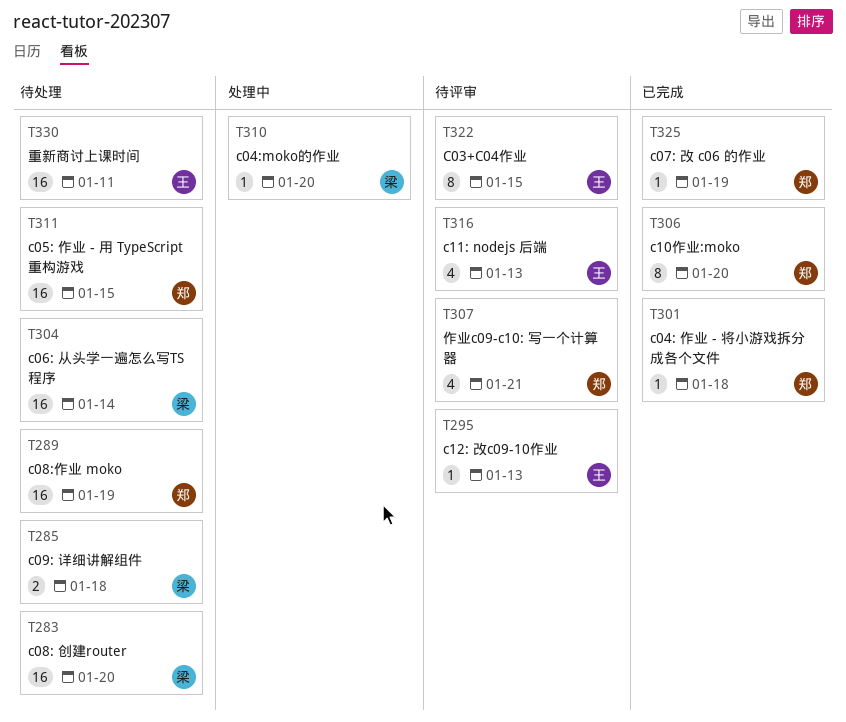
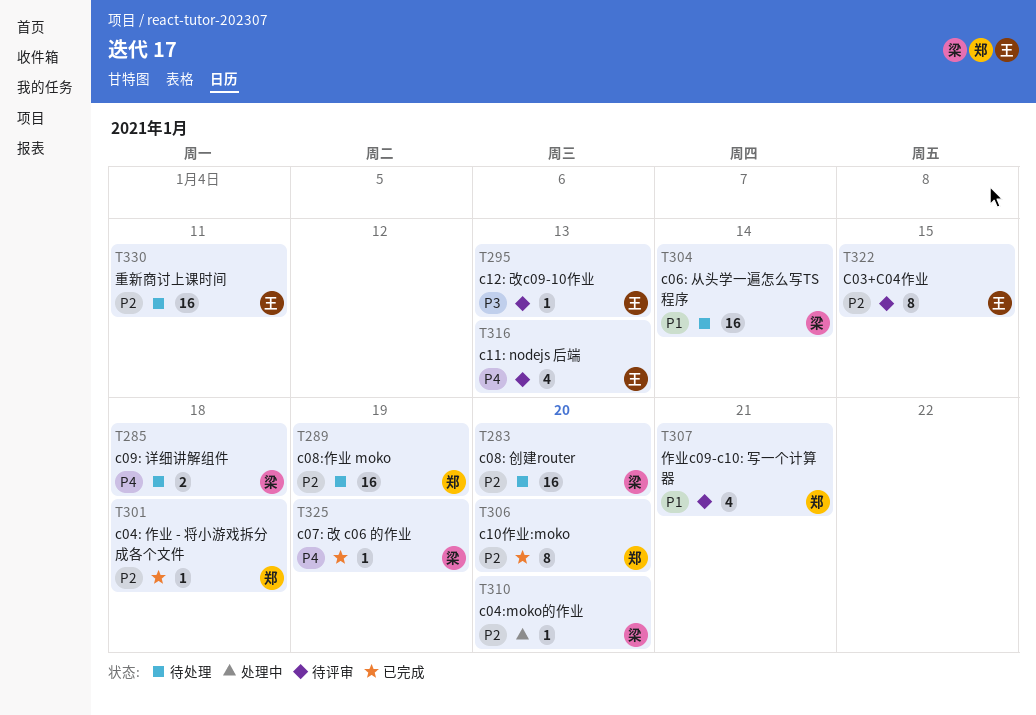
T311: present -> none
T325, owner: 郑 -> 梁

